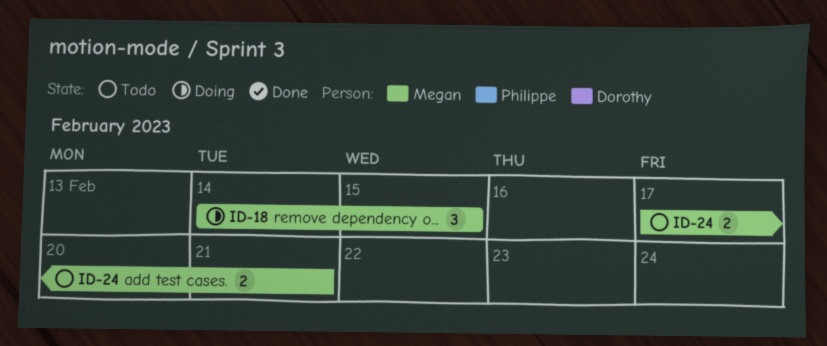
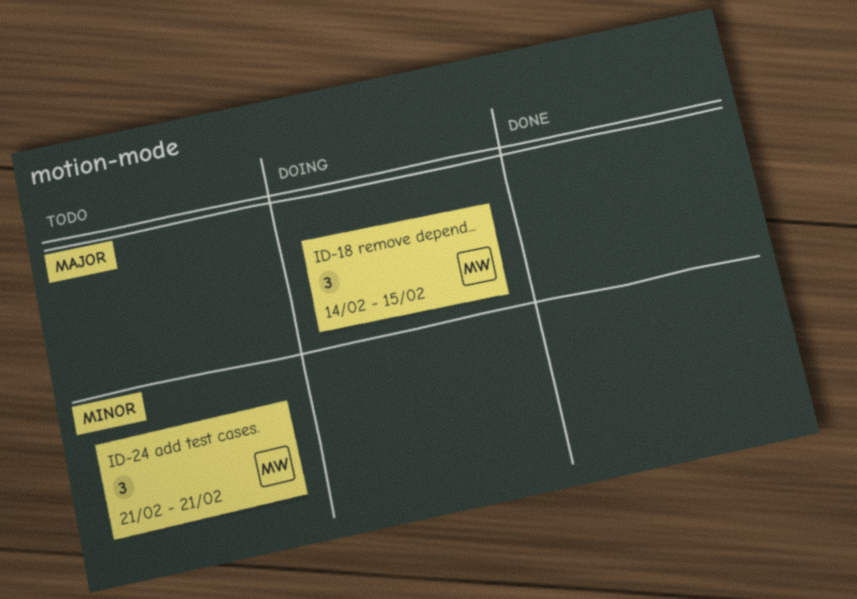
ID-24, estimate: 2 -> 3
ID-24, start: Feb 17 -> Feb 21

